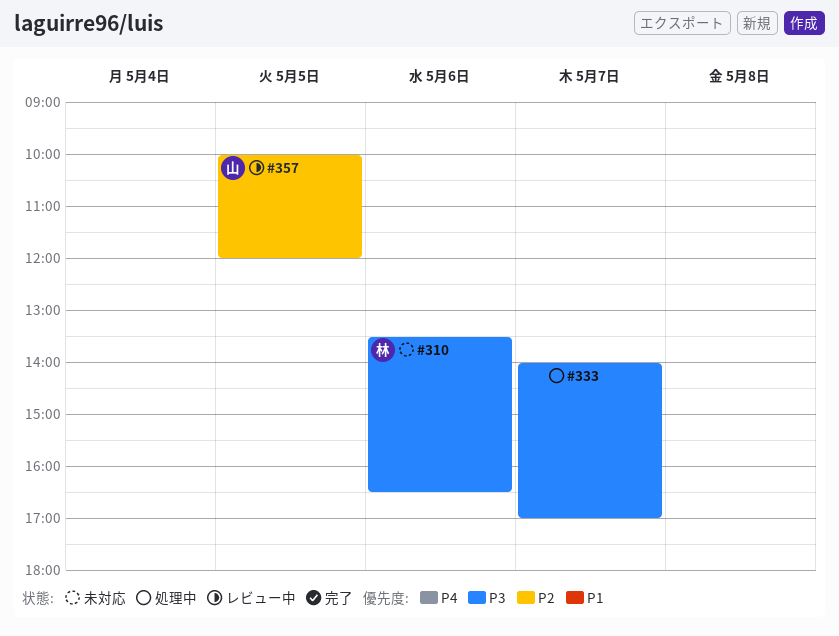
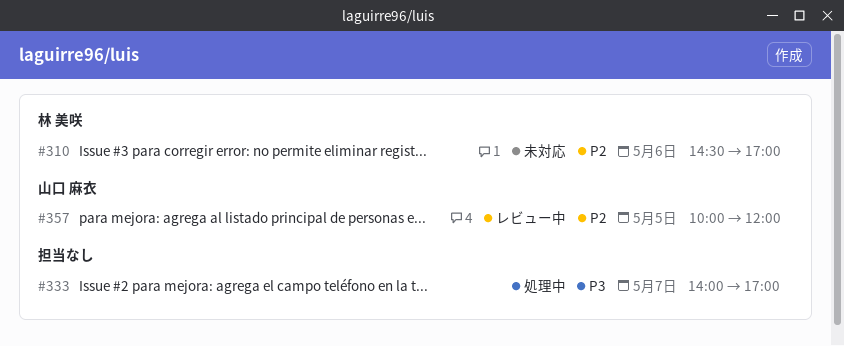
#310, priority: P3 -> P2
#310, begins: 13:30 -> 14:30
#310, ends: 16:30 -> 17:00

